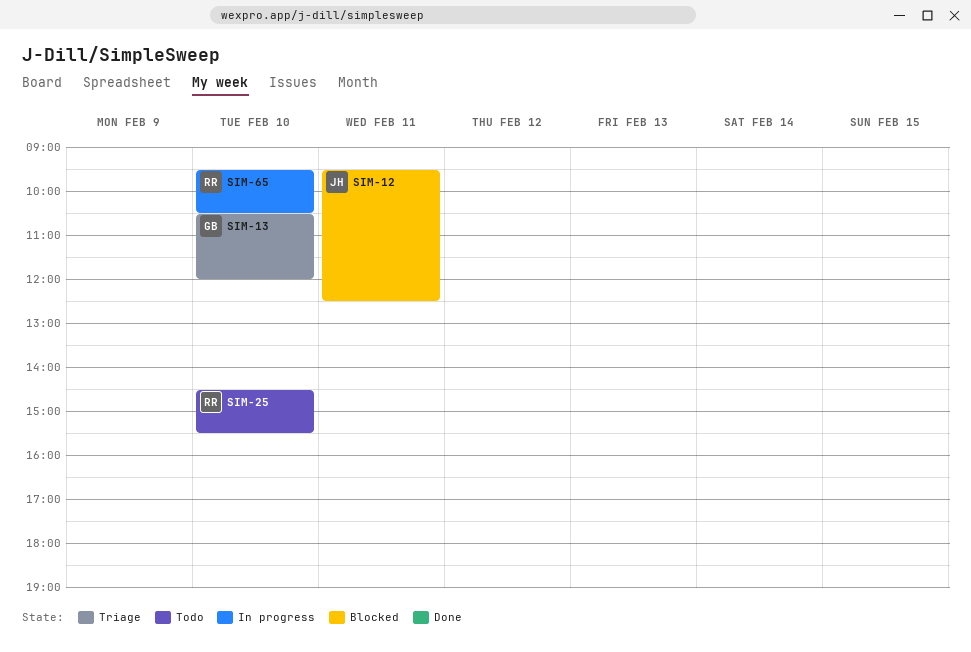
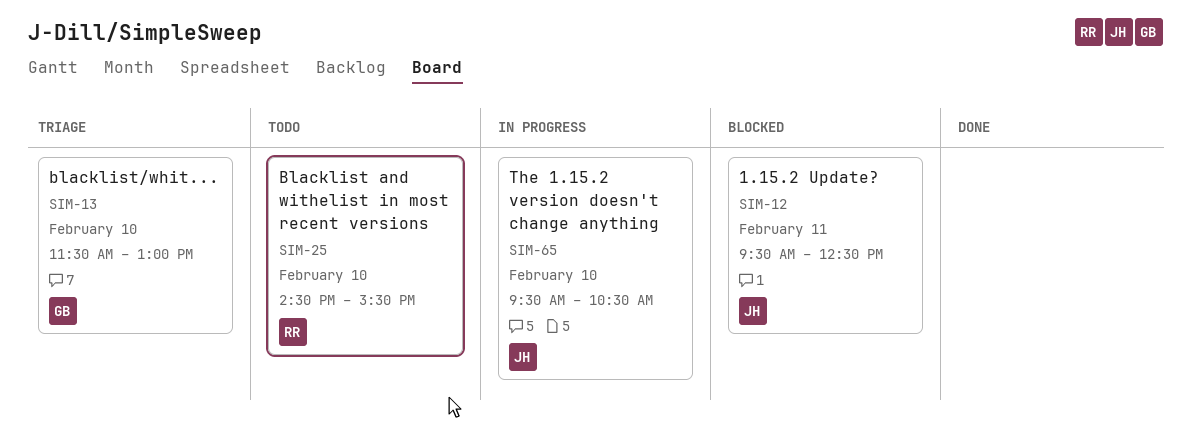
SIM-13, begins: 10:30 -> 11:30
SIM-13, ends: 12:00 -> 13:00
SIM-65, owner: RR -> JH

